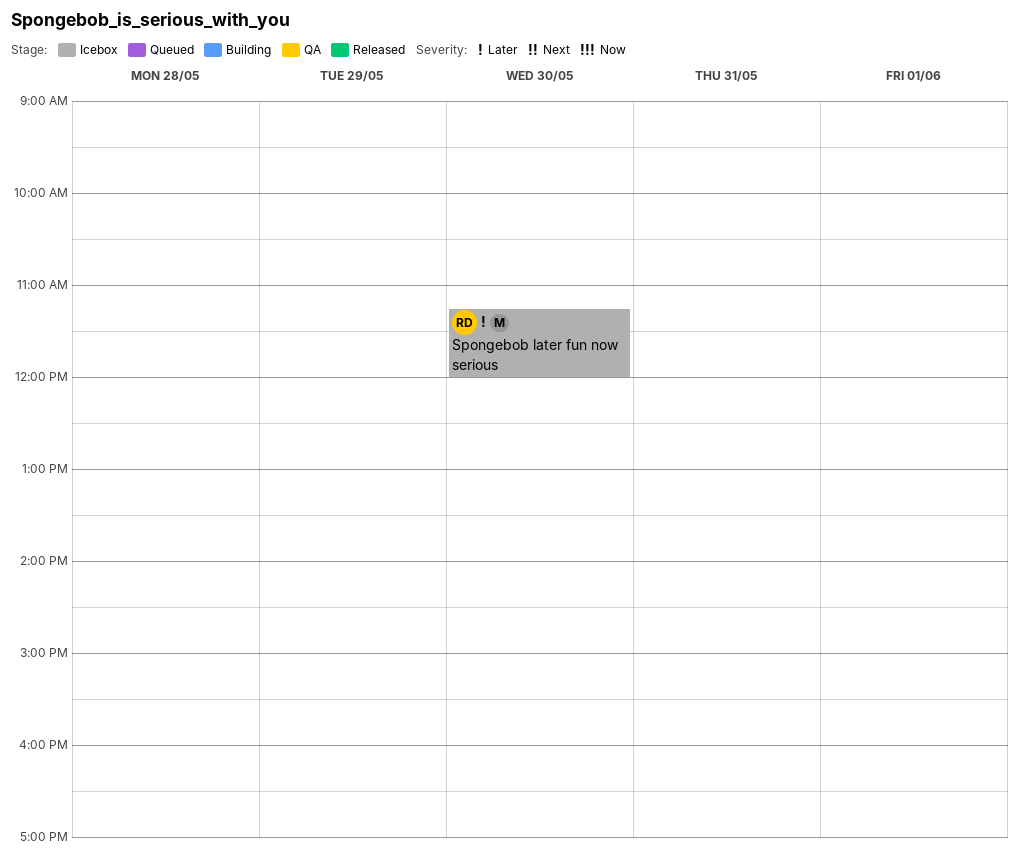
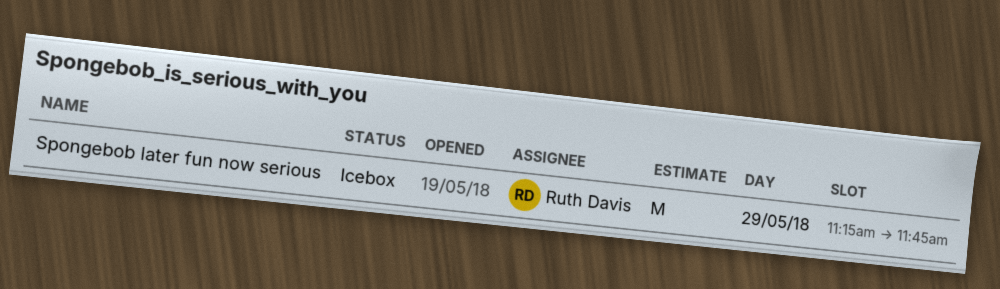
Spongebob later fun now serious, day: May 30 -> May 29
Spongebob later fun now serious, ends: 12:00 -> 11:45

